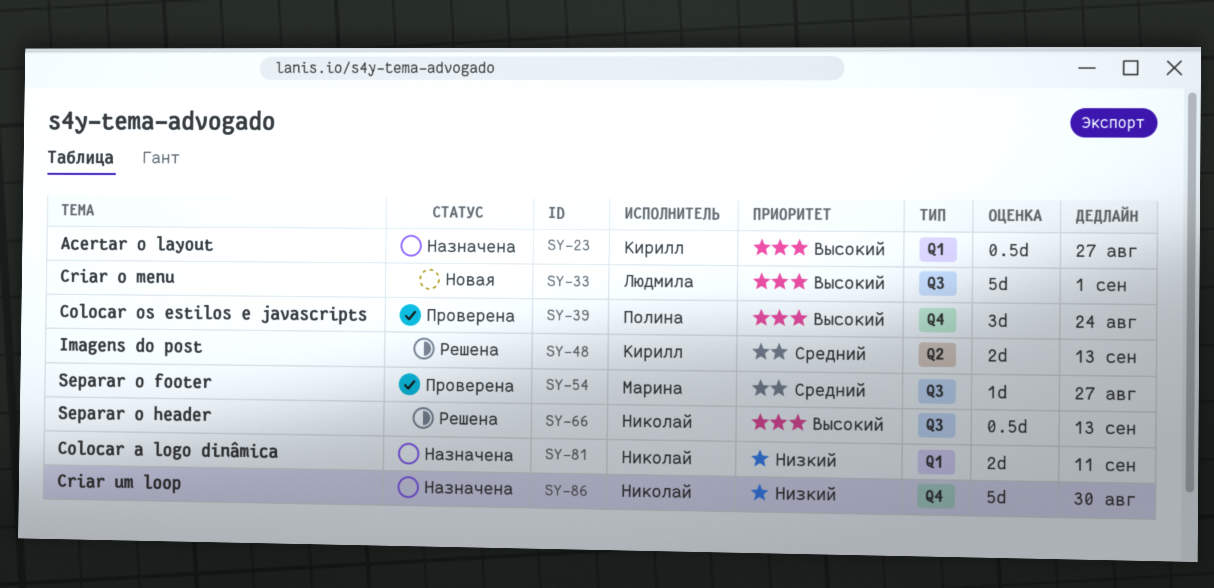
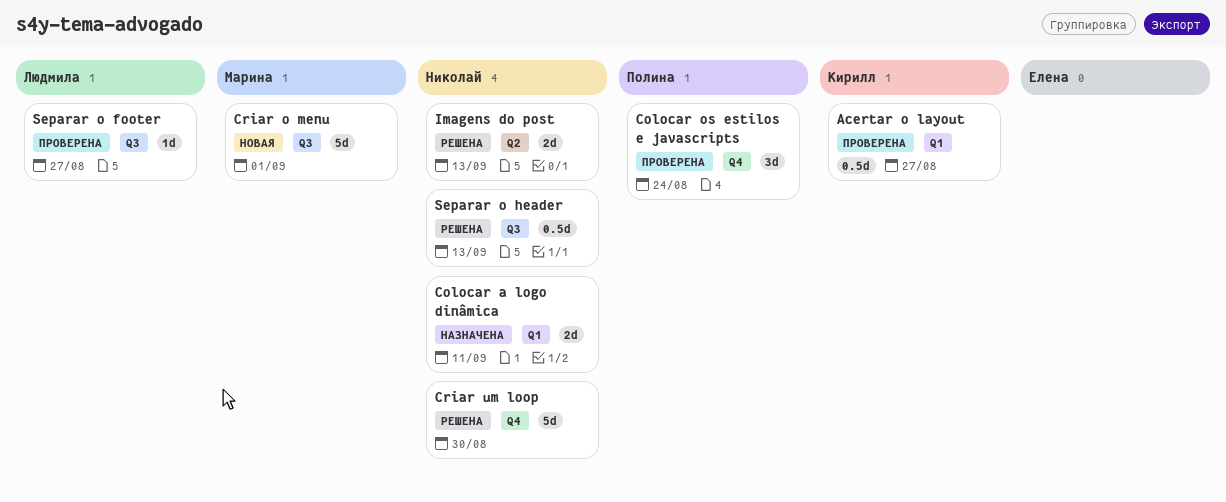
Acertar o layout, status: Назначена -> Проверена
Criar o menu, owner: Людмила -> Марина
Criar um loop, status: Назначена -> Решена
Imagens do post, owner: Кирилл -> Николай
Separar o footer, owner: Марина -> Людмила

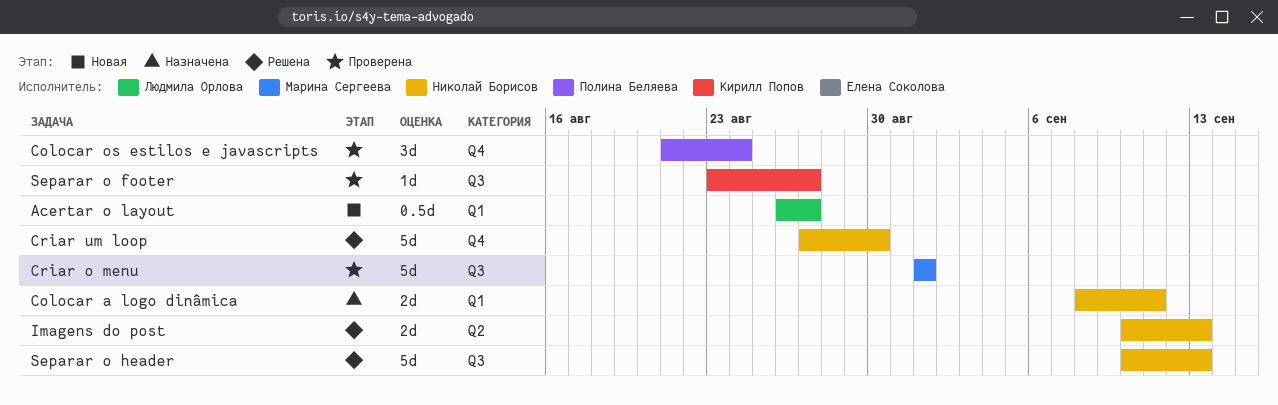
Acertar o layout, status: Проверена -> Новая
Acertar o layout, owner: Кирилл Попов -> Людмила Орлова
Criar o menu, status: Новая -> Проверена
Separar o footer, owner: Людмила Орлова -> Кирилл Попов
Separar o header, estimate: 0.5d -> 5d

